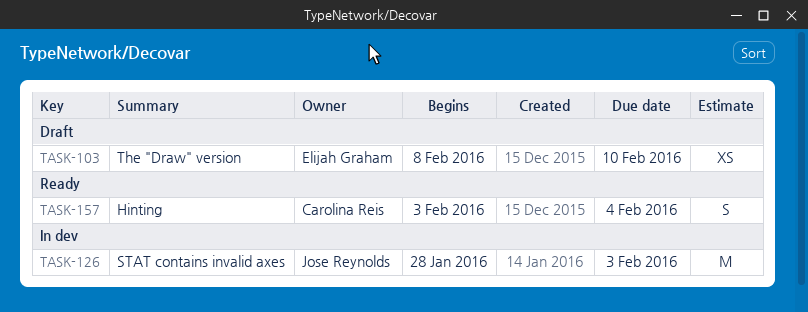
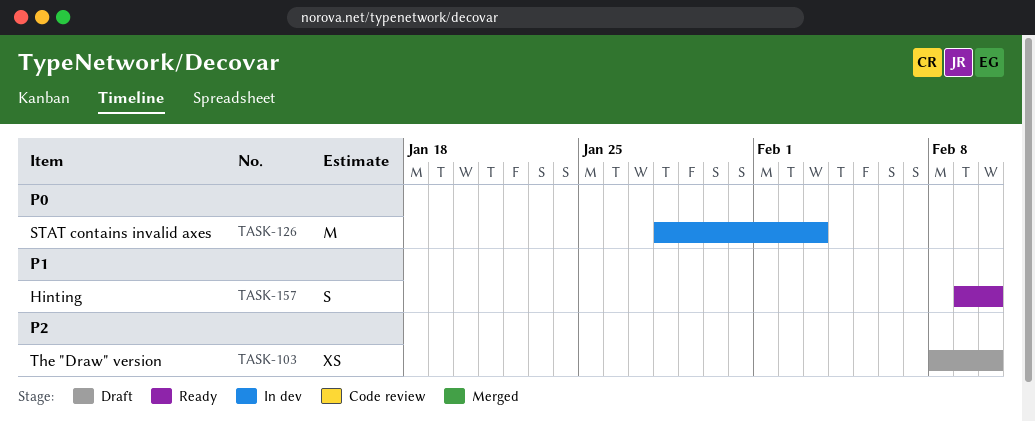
TASK-157, start: Feb 3 -> Feb 9
TASK-157, due: Feb 4 -> Feb 10

